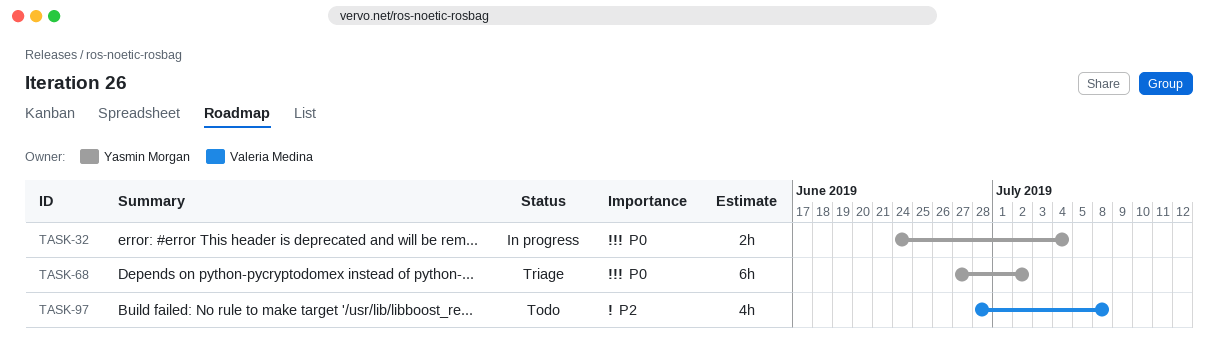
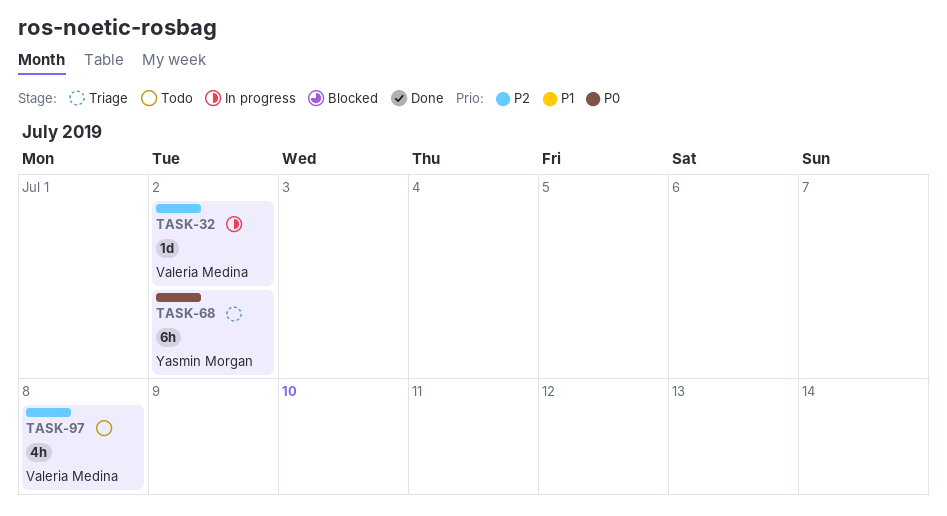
TASK-32, owner: Yasmin Morgan -> Valeria Medina
TASK-32, priority: P0 -> P2
TASK-32, estimate: 2h -> 1d
TASK-32, due: Jul 4 -> Jul 2

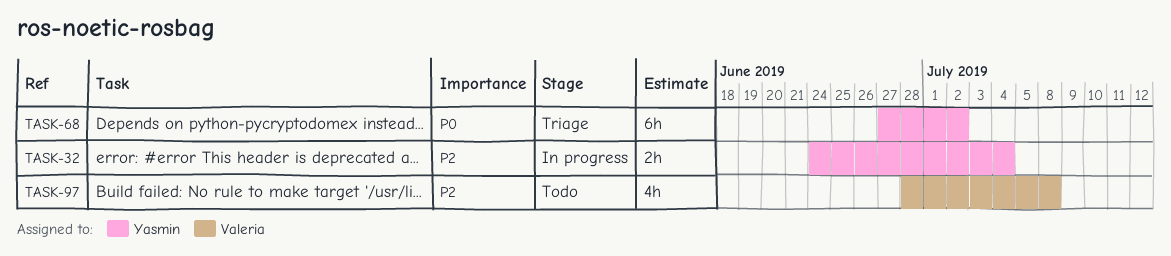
TASK-32, owner: Valeria Medina -> Yasmin Morgan
TASK-32, estimate: 1d -> 2h
TASK-32, due: Jul 2 -> Jul 4

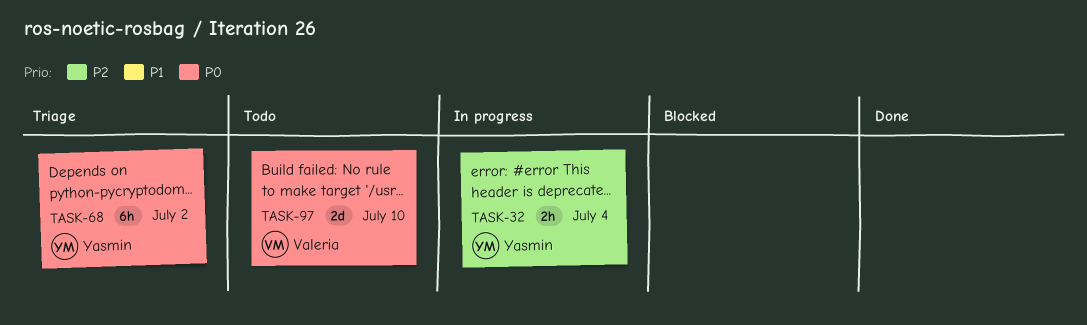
TASK-97, priority: P2 -> P0
TASK-97, estimate: 4h -> 2d
TASK-97, due: Jul 8 -> Jul 10

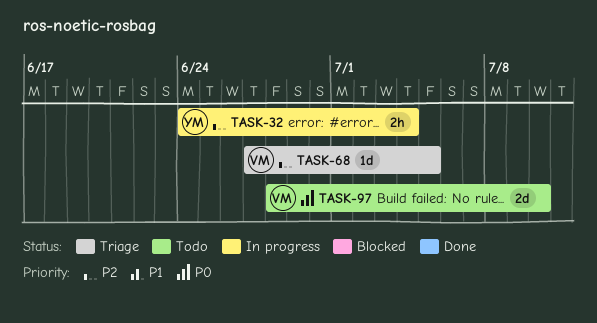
TASK-68, owner: Yasmin -> Valeria
TASK-68, priority: P0 -> P2
TASK-68, estimate: 6h -> 1d
TASK-68, due: Jul 2 -> Jul 5

